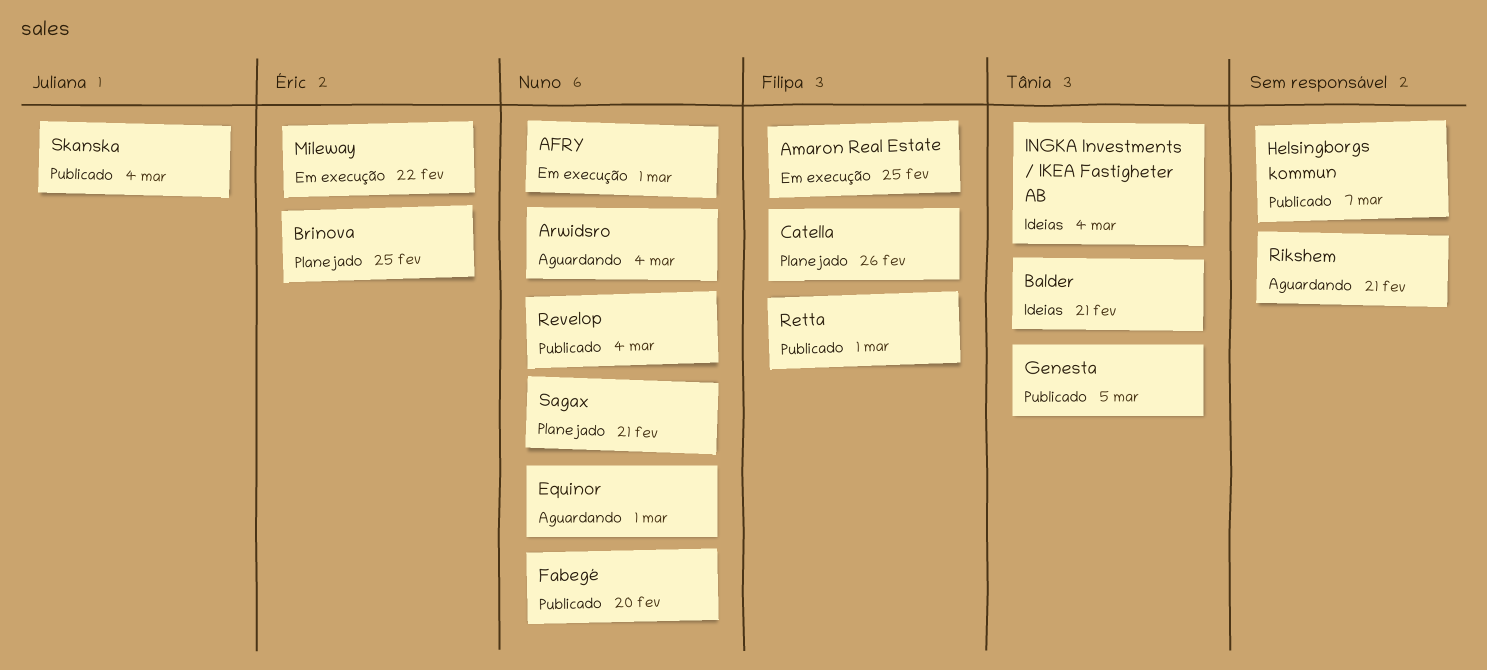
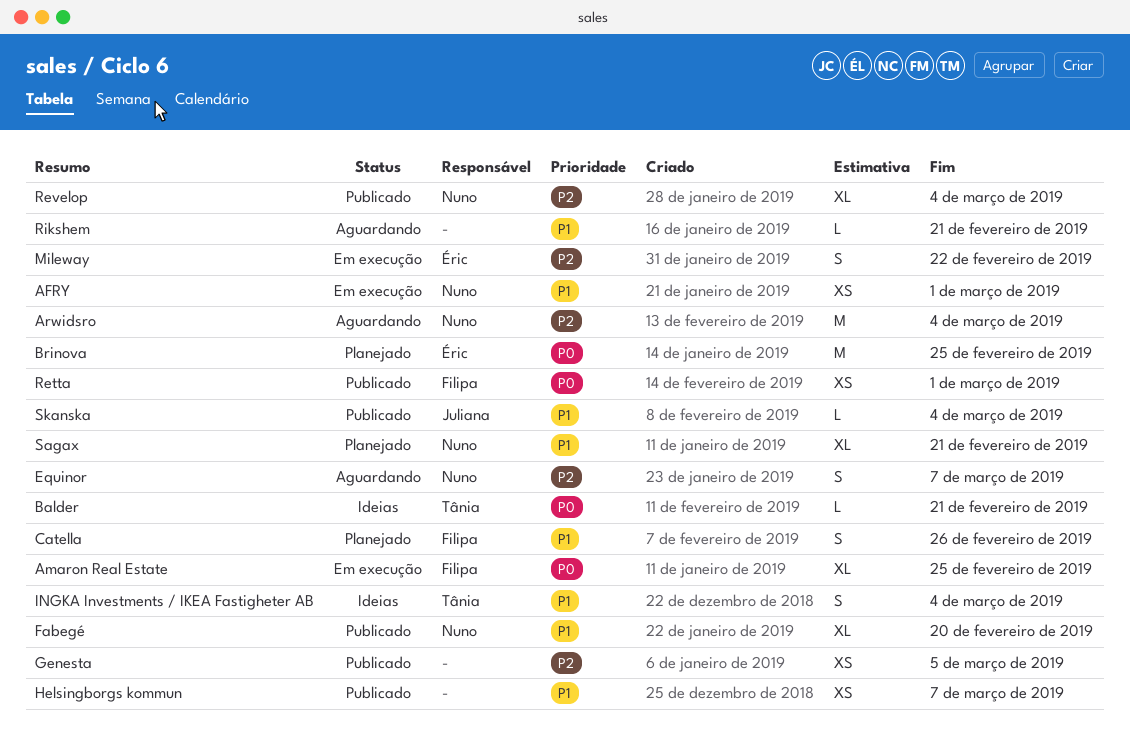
Equinor, due: Mar 1 -> Mar 7
Genesta, owner: Tânia -> none

